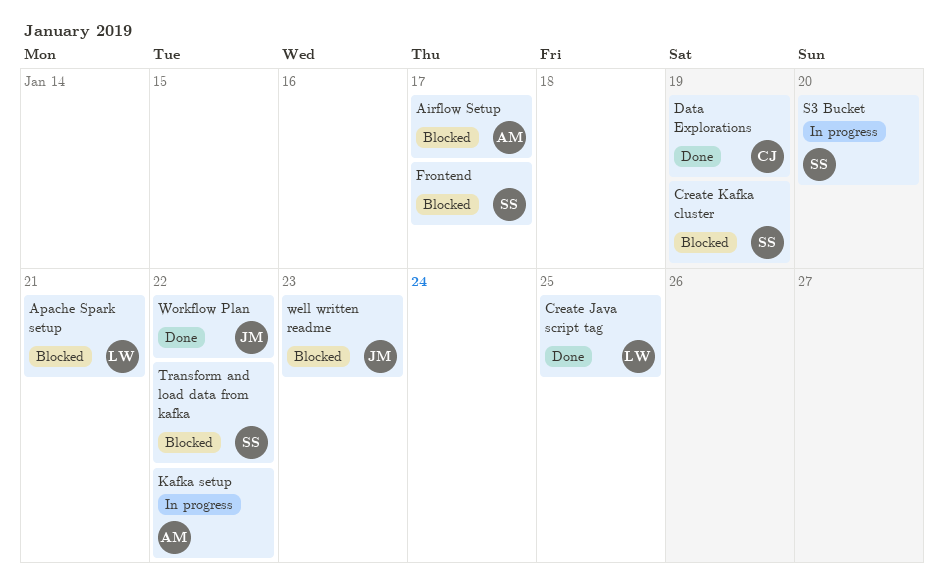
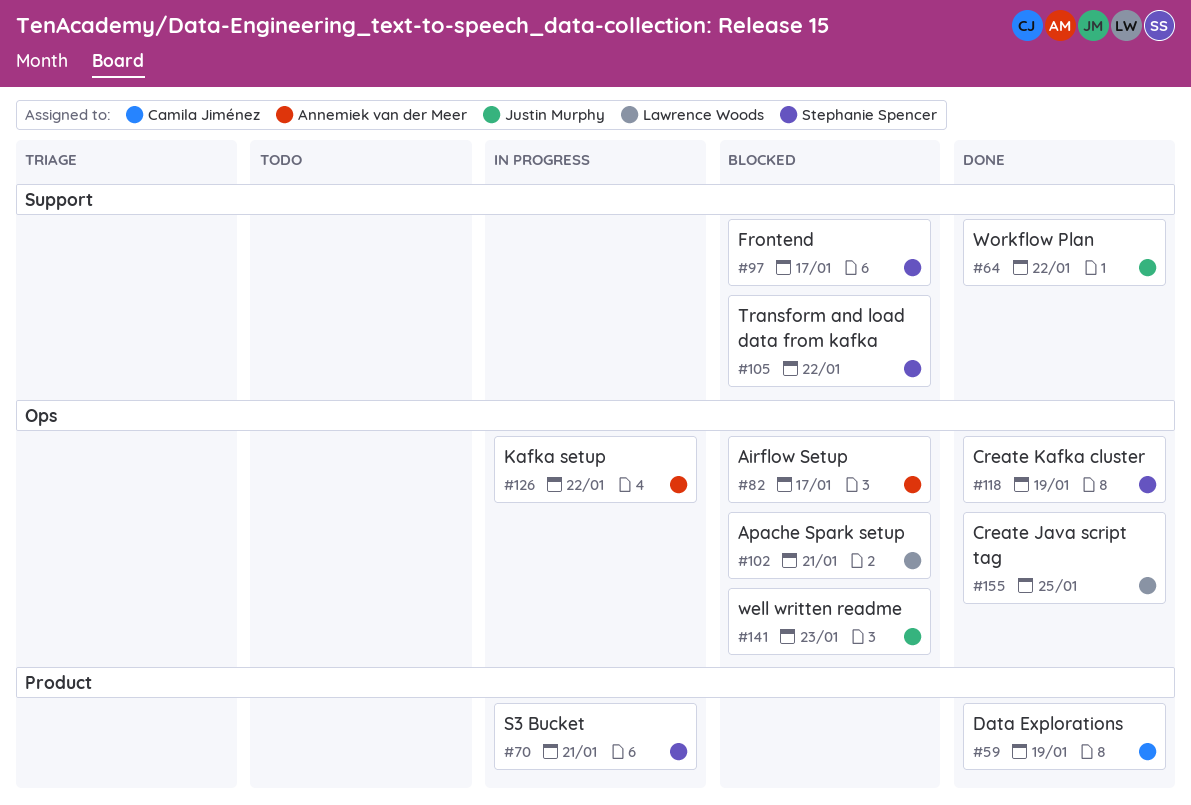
Create Kafka cluster, status: Blocked -> Done
S3 Bucket, due: Jan 20 -> Jan 21

